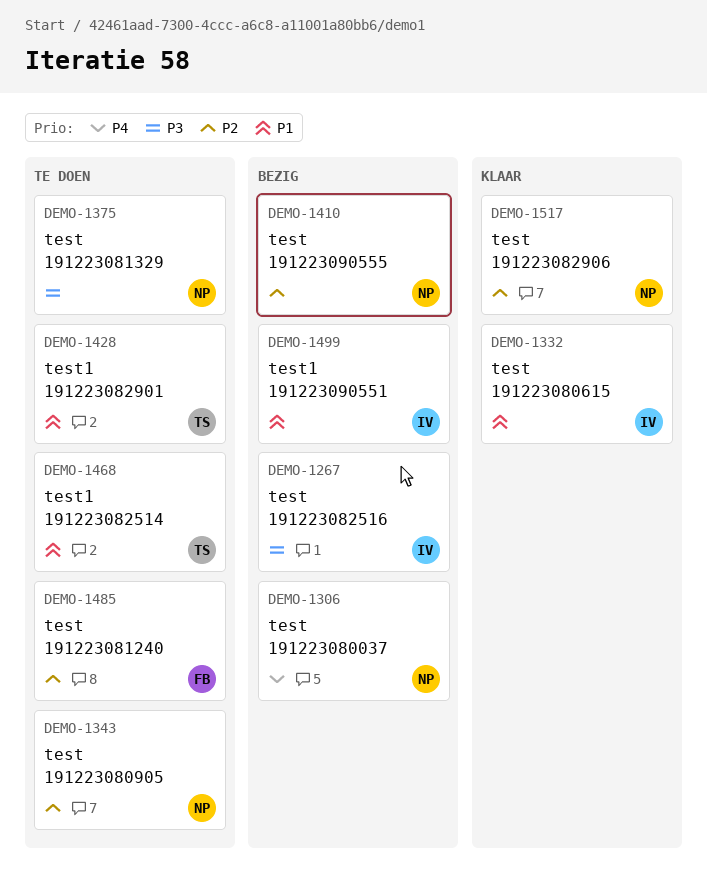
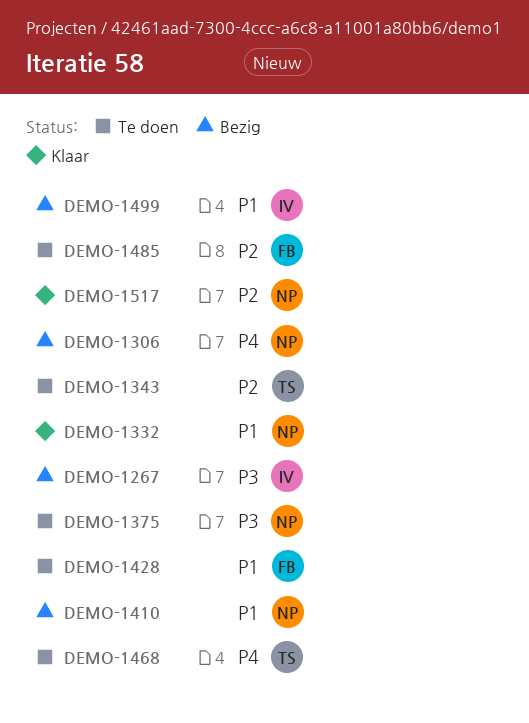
DEMO-1332, owner: IV -> NP
DEMO-1343, owner: NP -> TS
DEMO-1410, priority: P2 -> P1
DEMO-1428, owner: TS -> FB
DEMO-1468, priority: P1 -> P4

